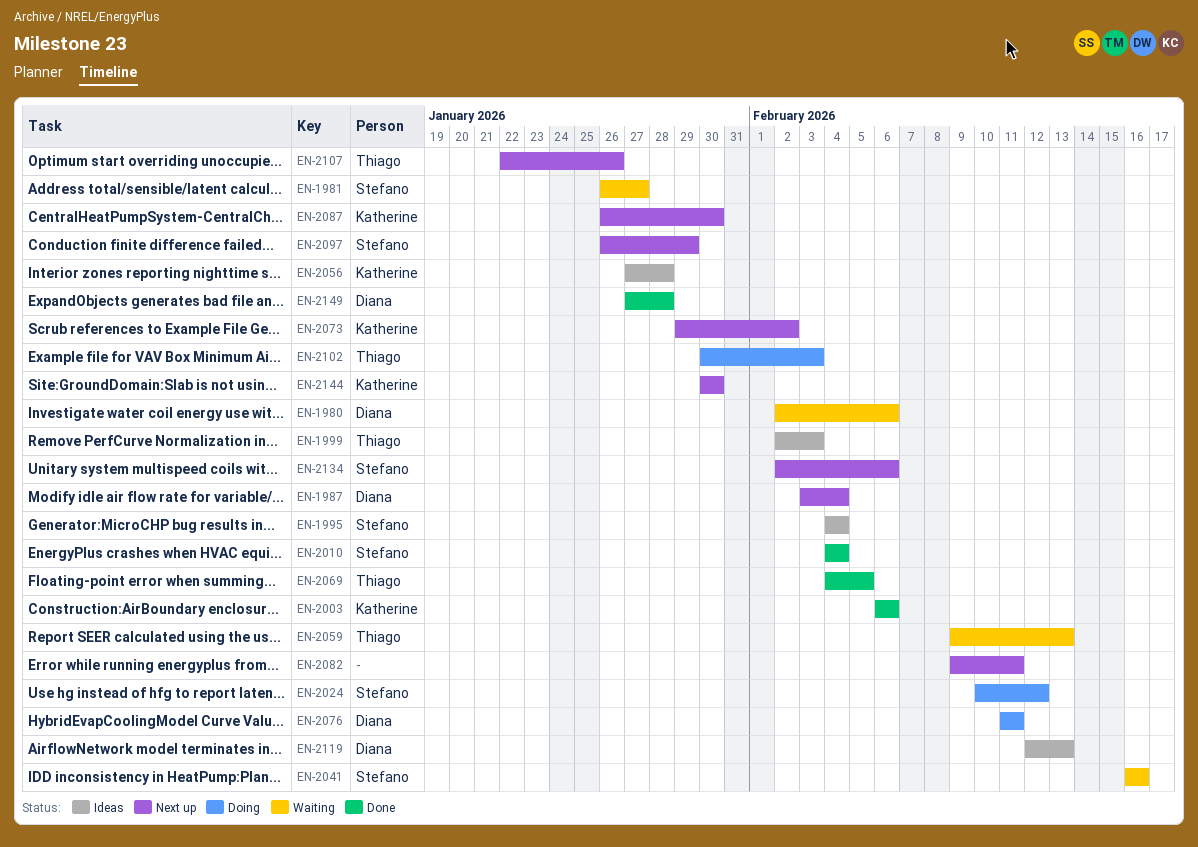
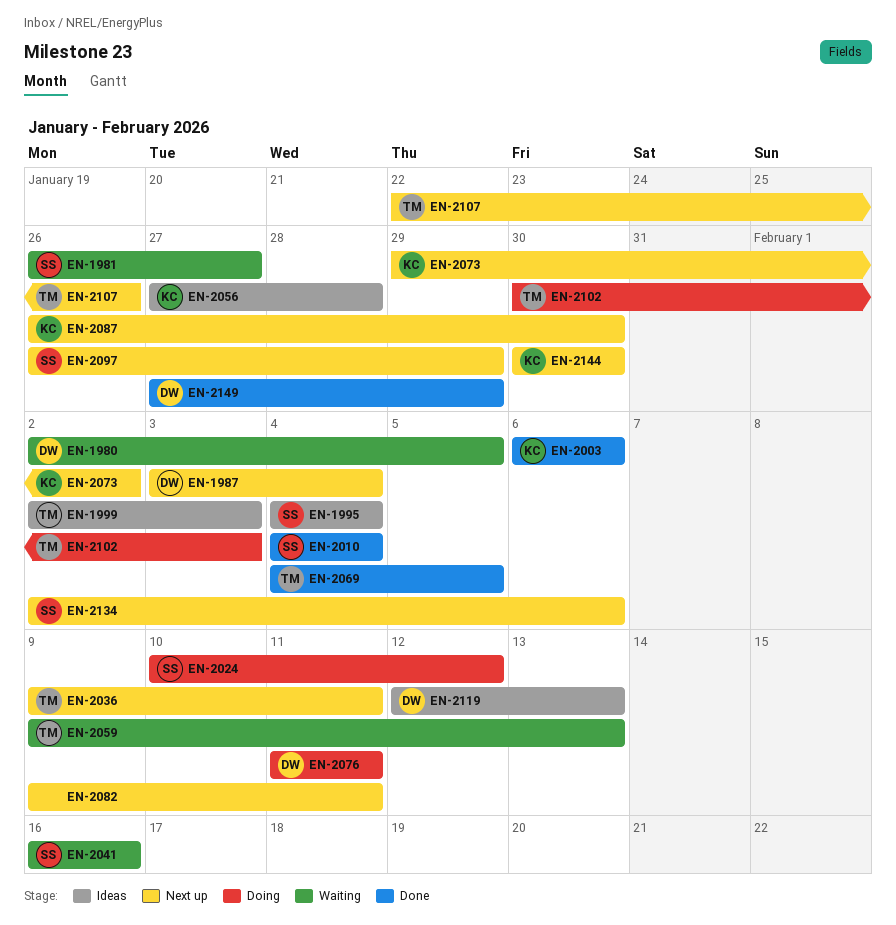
EN-1980, due: Feb 6 -> Feb 5
EN-2036: none -> present
EN-2149, due: Jan 28 -> Jan 29

